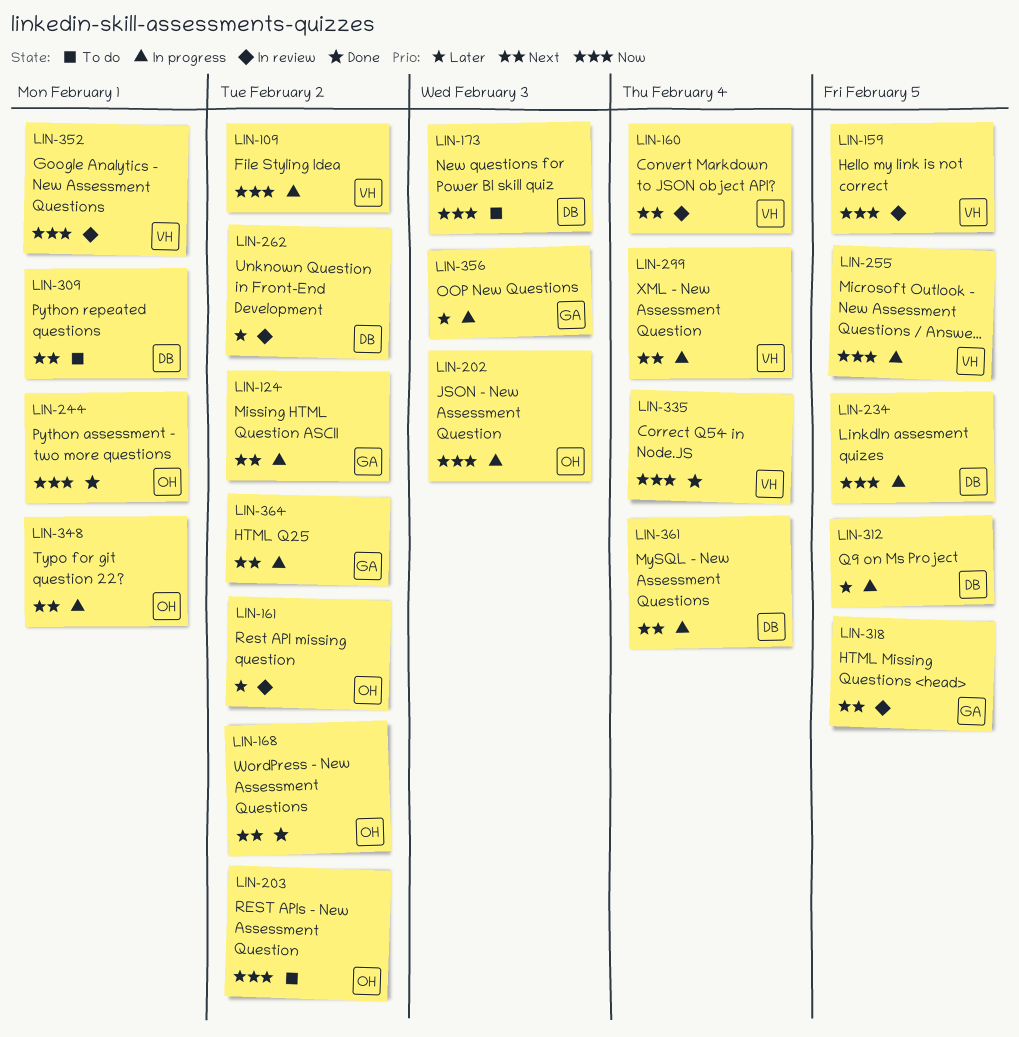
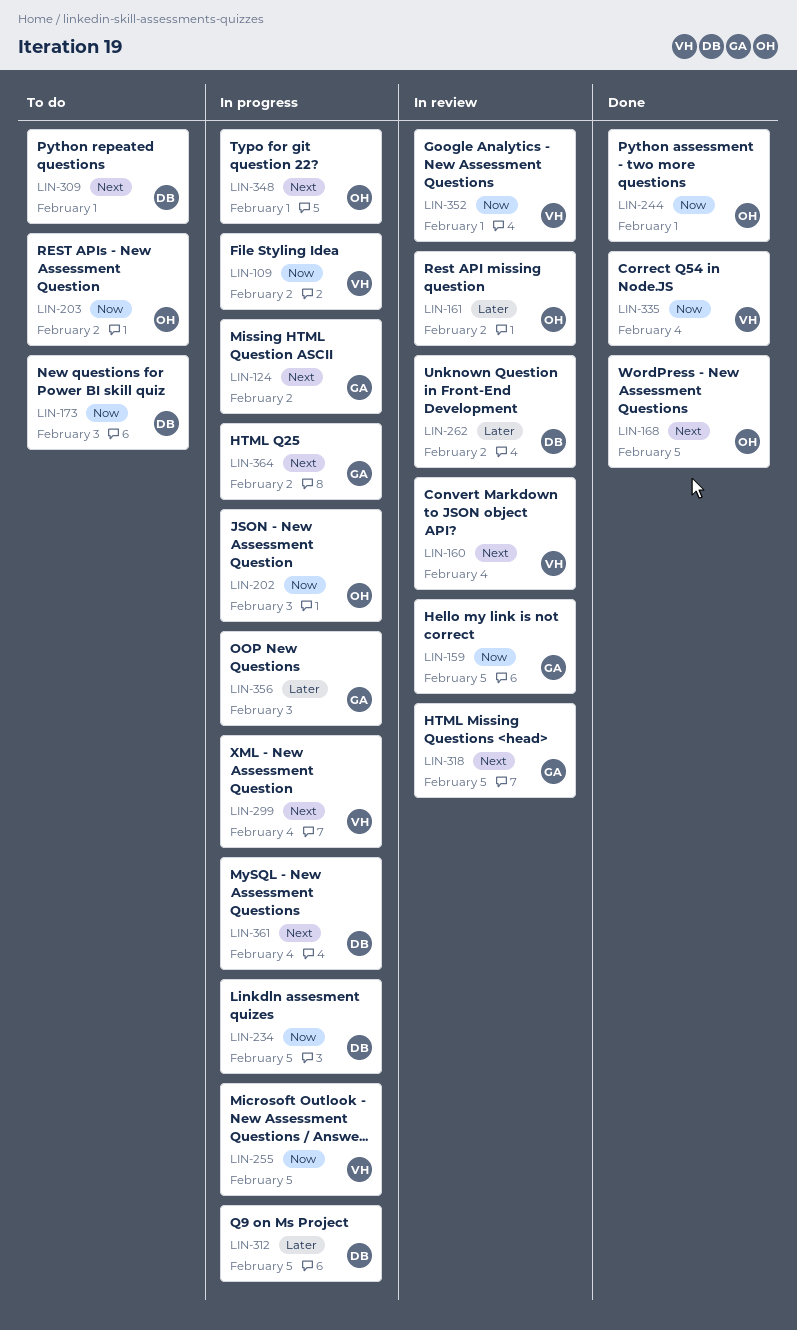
LIN-159, owner: VH -> GA
LIN-168, due: Feb 2 -> Feb 5

